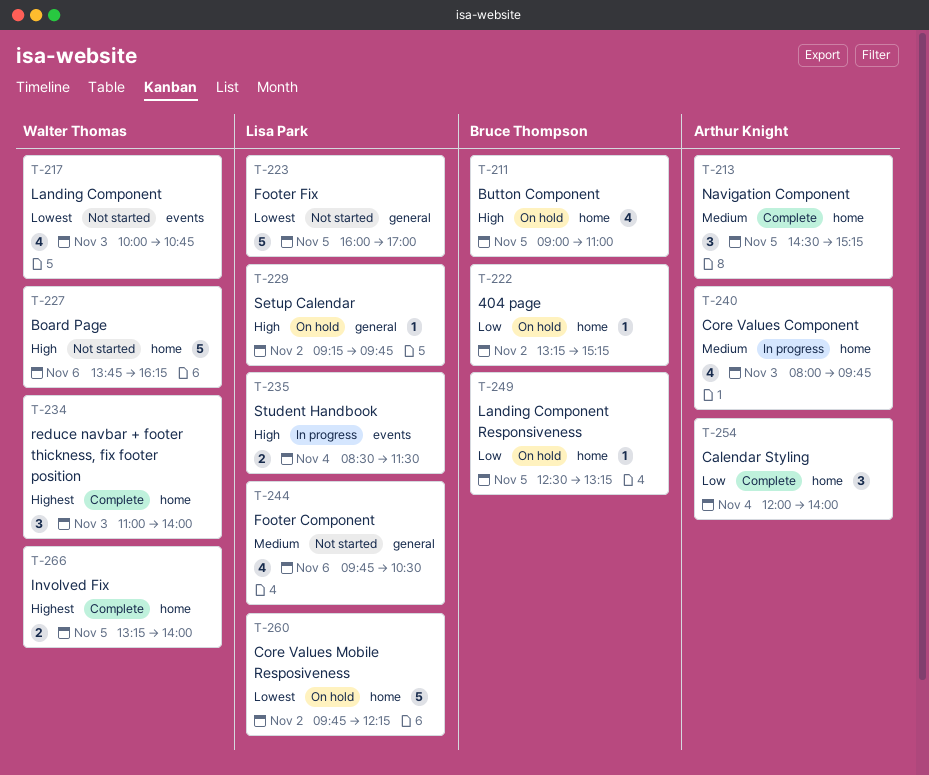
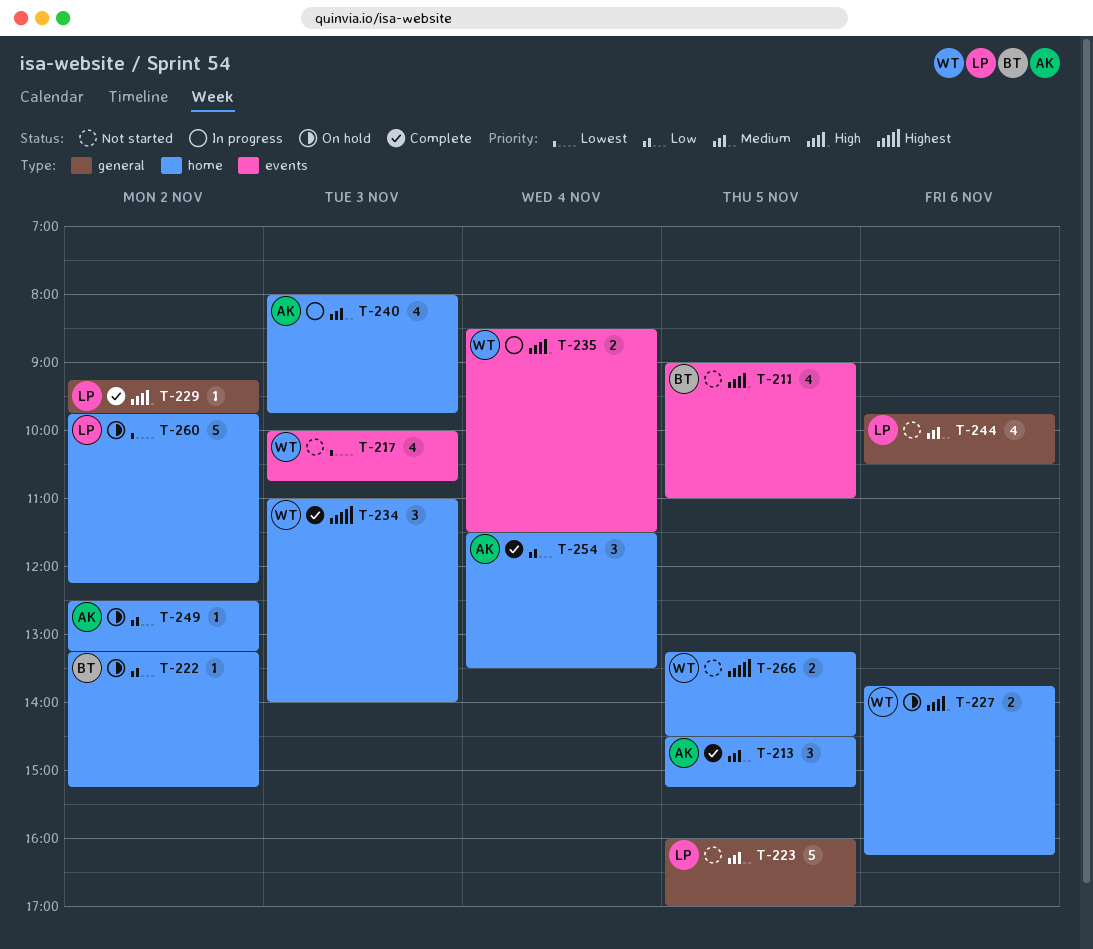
T-211, status: On hold -> Not started
T-211, label: home -> events
T-223, priority: Lowest -> Medium
T-227, status: Not started -> On hold
T-227, estimate: 5 -> 2
T-229, status: On hold -> Complete
T-235, owner: Lisa Park -> Walter Thomas
T-249, owner: Bruce Thompson -> Arthur Knight
T-249, day: Nov 5 -> Nov 2
T-254, begins: 12:00 -> 11:30
T-254, ends: 14:00 -> 13:30
T-266, status: Complete -> Not started
T-266, ends: 14:00 -> 14:30

